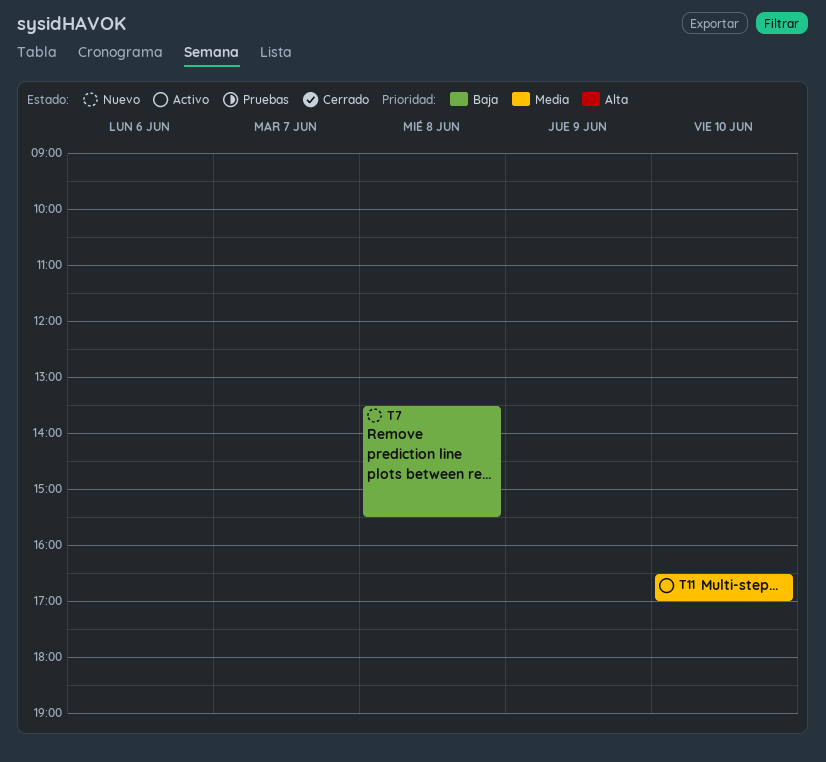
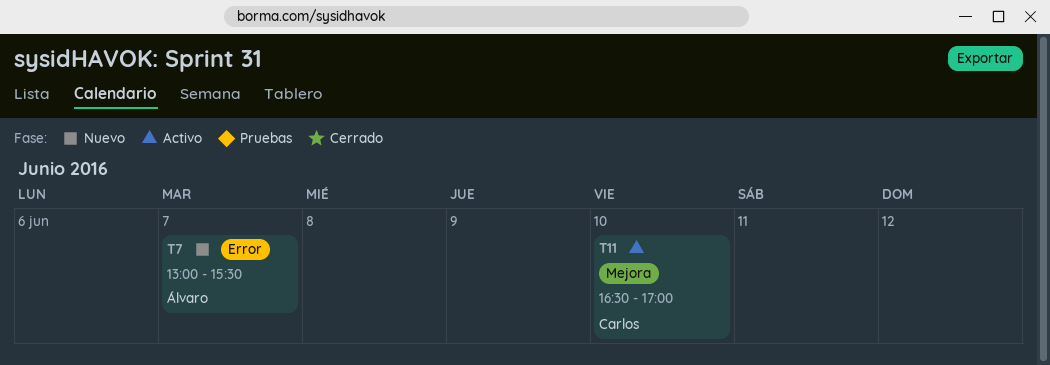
T7, day: Jun 8 -> Jun 7
T7, begins: 13:30 -> 13:00

